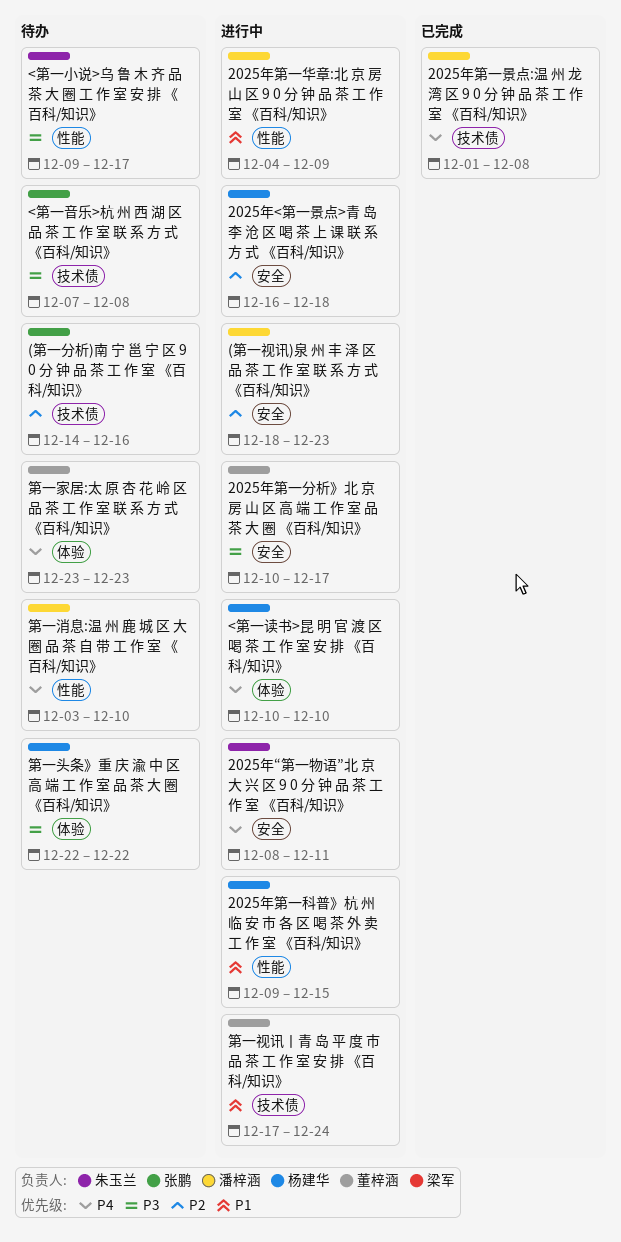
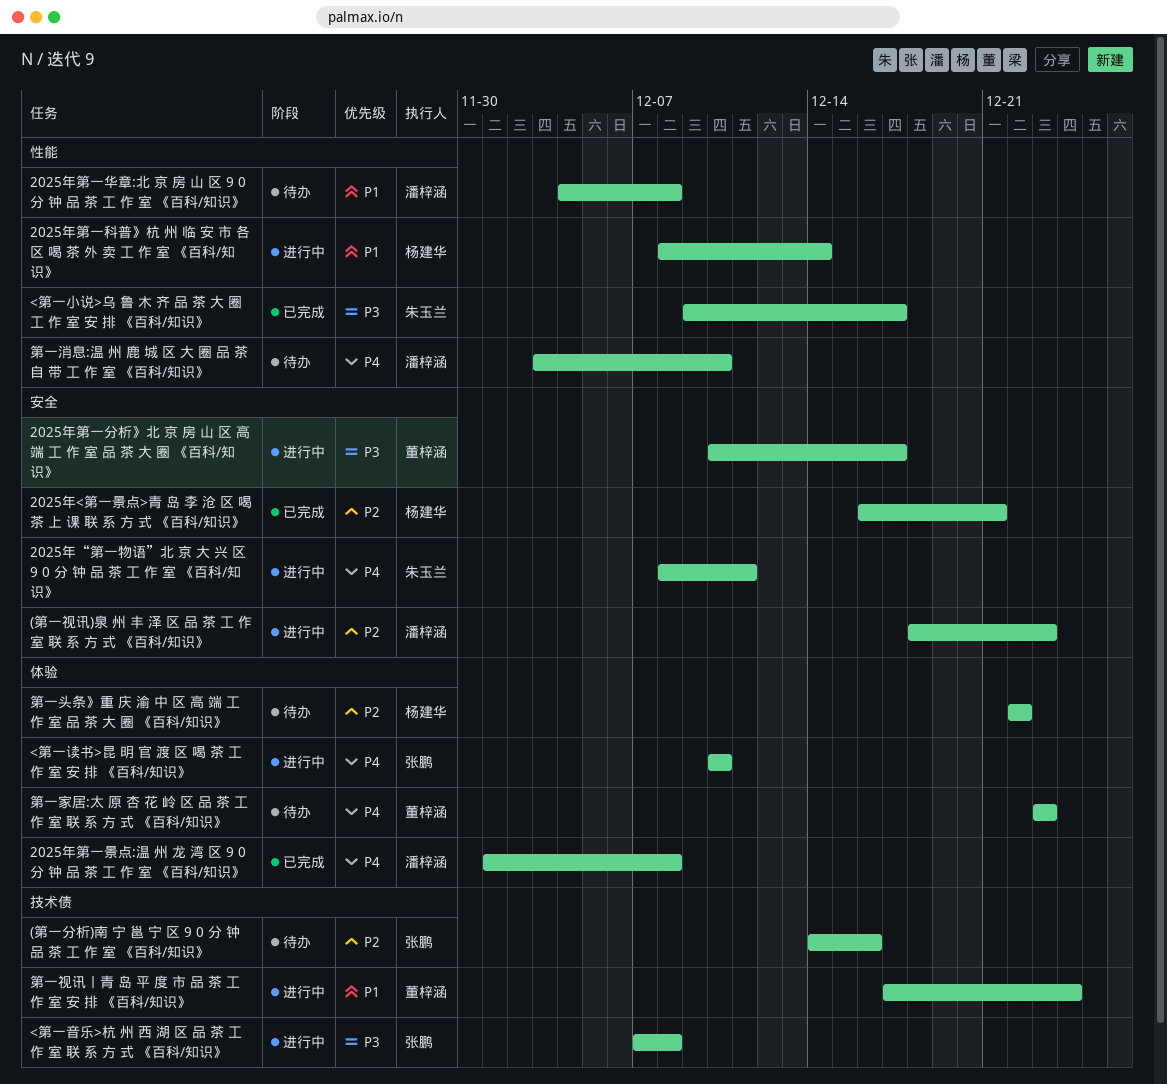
2025年<第一景点>青 岛 李 沧 区 喝 茶 上 课 联 系 方 式 《百科/知识》, status: 进行中 -> 已完成
2025年<第一景点>青 岛 李 沧 区 喝 茶 上 课 联 系 方 式 《百科/知识》, due: Dec 18 -> Dec 21
2025年第一华章:北 京 房 山 区 9 0 分 钟 品 茶 工 作 室 《百科/知识》, status: 进行中 -> 待办
2025年第一华章:北 京 房 山 区 9 0 分 钟 品 茶 工 作 室 《百科/知识》, due: Dec 9 -> Dec 8
2025年第一景点:温 州 龙 湾 区 9 0 分 钟 品 茶 工 作 室 《百科/知识》, label: 技术债 -> 体验
2025年第一科普》杭 州 临 安 市 各 区 喝 茶 外 卖 工 作 室 《百科/知识》, start: Dec 9 -> Dec 8
2025年第一科普》杭 州 临 安 市 各 区 喝 茶 外 卖 工 作 室 《百科/知识》, due: Dec 15 -> Dec 14
<第一小说>乌 鲁 木 齐 品 茶 大 圈 工 作 室 安 排 《百科/知识》, status: 待办 -> 已完成
<第一读书>昆 明 官 渡 区 喝 茶 工 作 室 安 排 《百科/知识》, owner: 杨建华 -> 张鹏
<第一音乐>杭 州 西 湖 区 品 茶 工 作 室 联 系 方 式 《百科/知识》, status: 待办 -> 进行中
第一头条》重 庆 渝 中 区 高 端 工 作 室 品 茶 大 圈 《百科/知识》, priority: P3 -> P2

